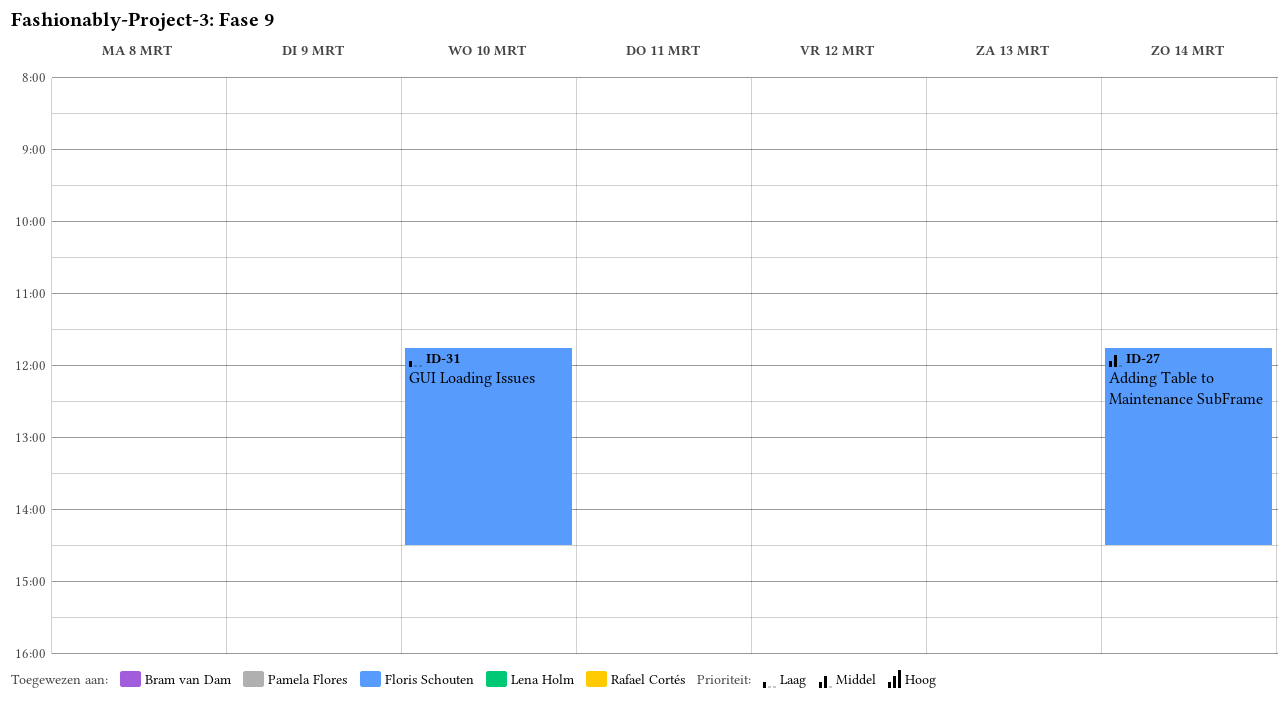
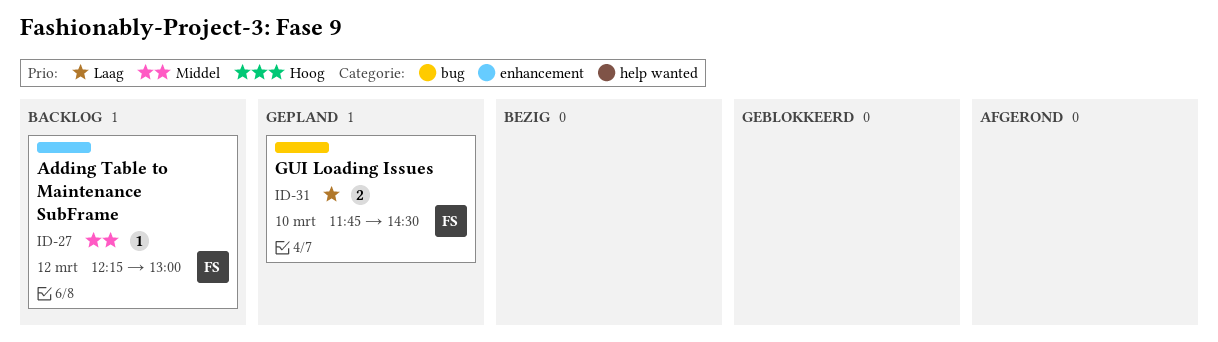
ID-27, day: Mar 14 -> Mar 12
ID-27, begins: 11:45 -> 12:15
ID-27, ends: 14:30 -> 13:00

